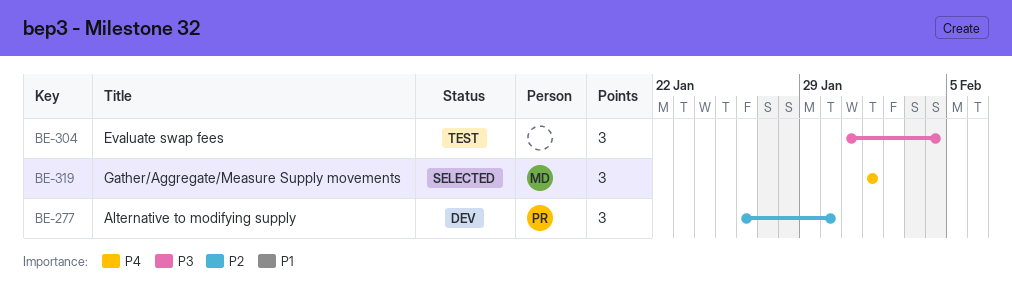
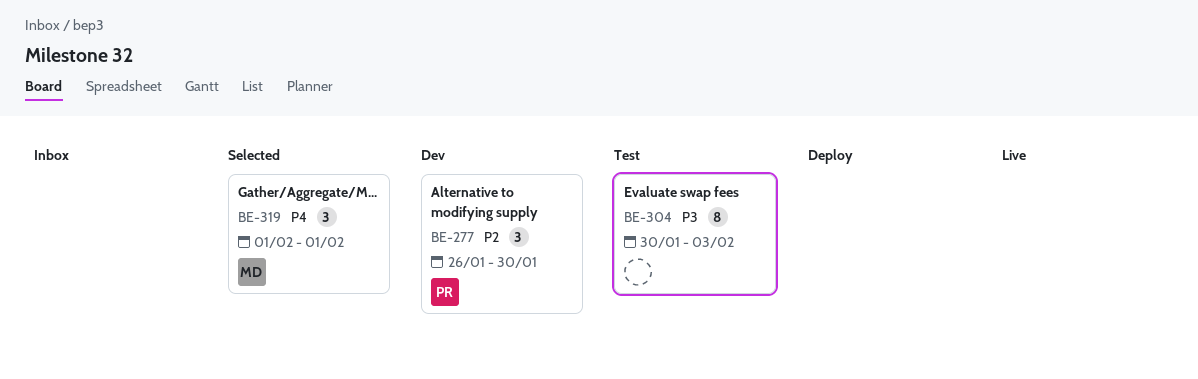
BE-304, estimate: 3 -> 8
BE-304, start: Jan 31 -> Jan 30
BE-304, due: Feb 4 -> Feb 3

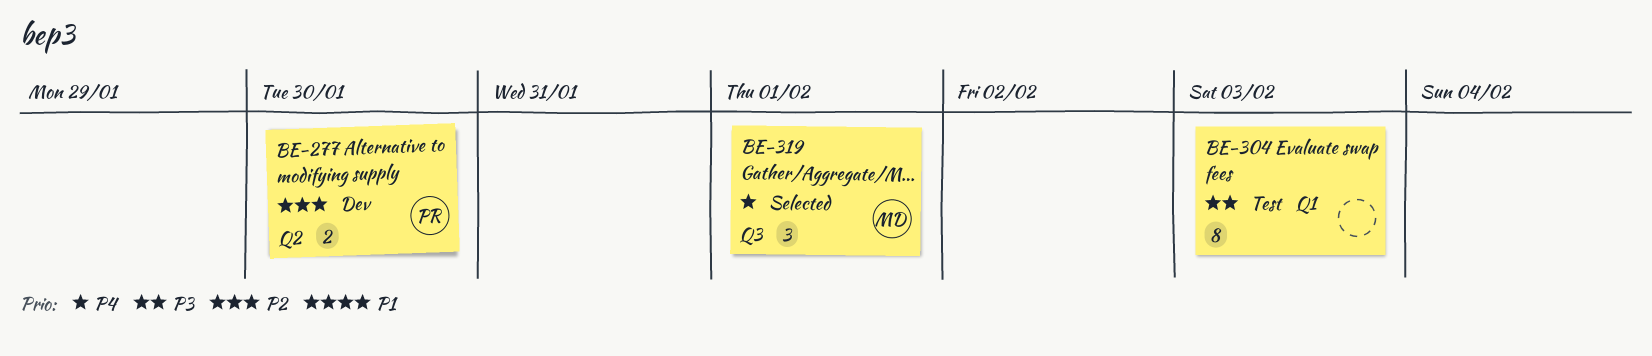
BE-277, estimate: 3 -> 2

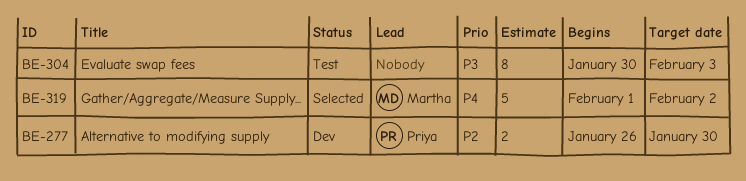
BE-319, estimate: 3 -> 5
BE-319, due: Feb 1 -> Feb 2

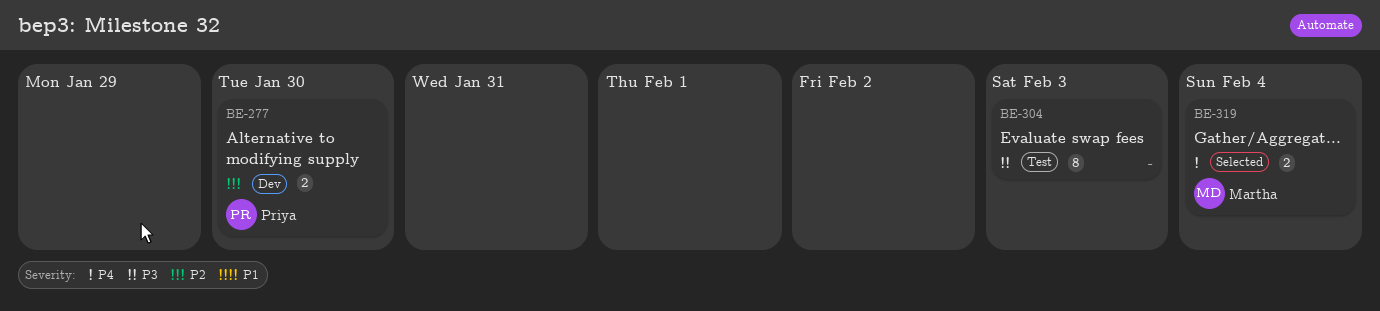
BE-319, estimate: 5 -> 2
BE-319, due: Feb 2 -> Feb 4

